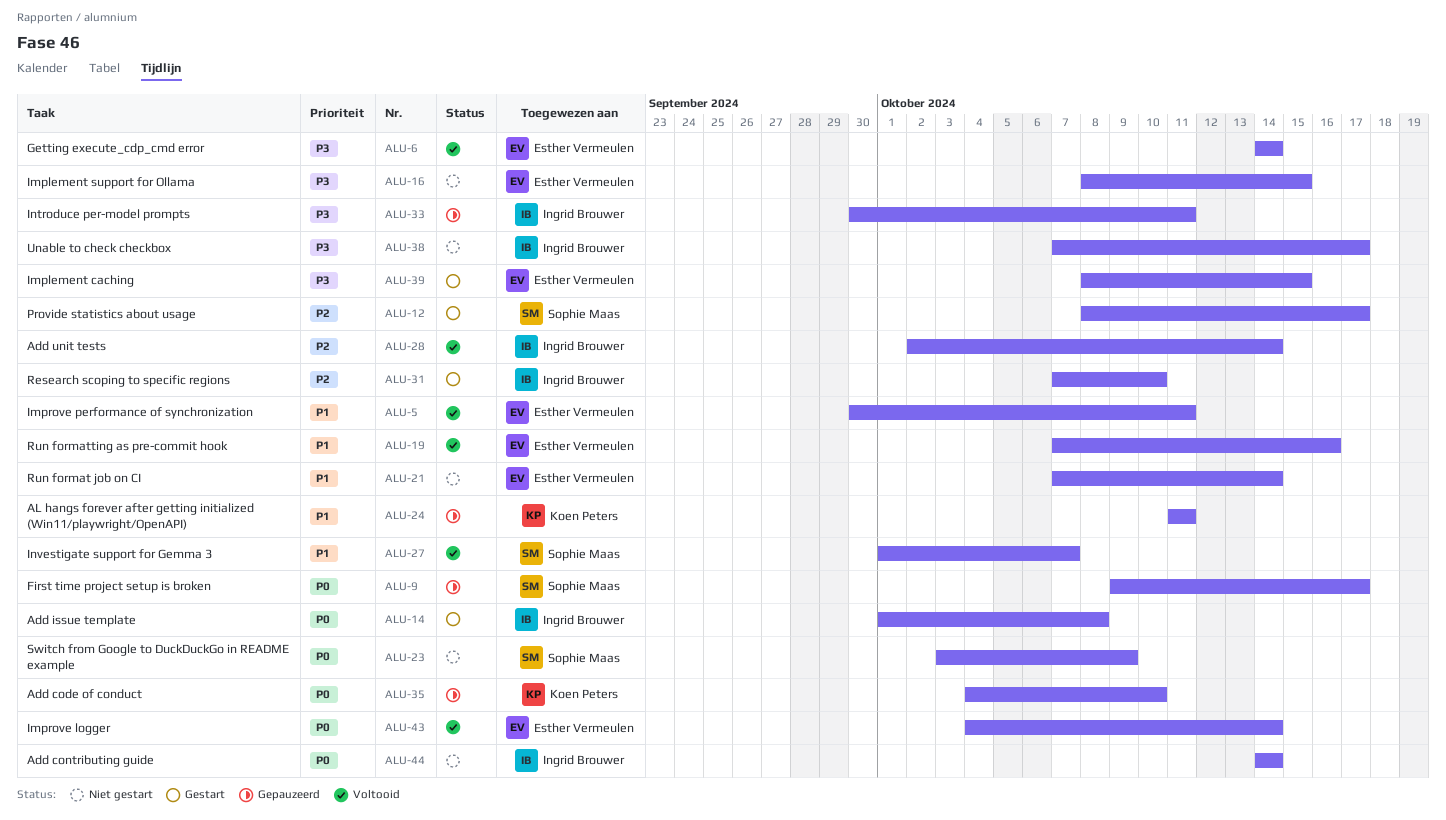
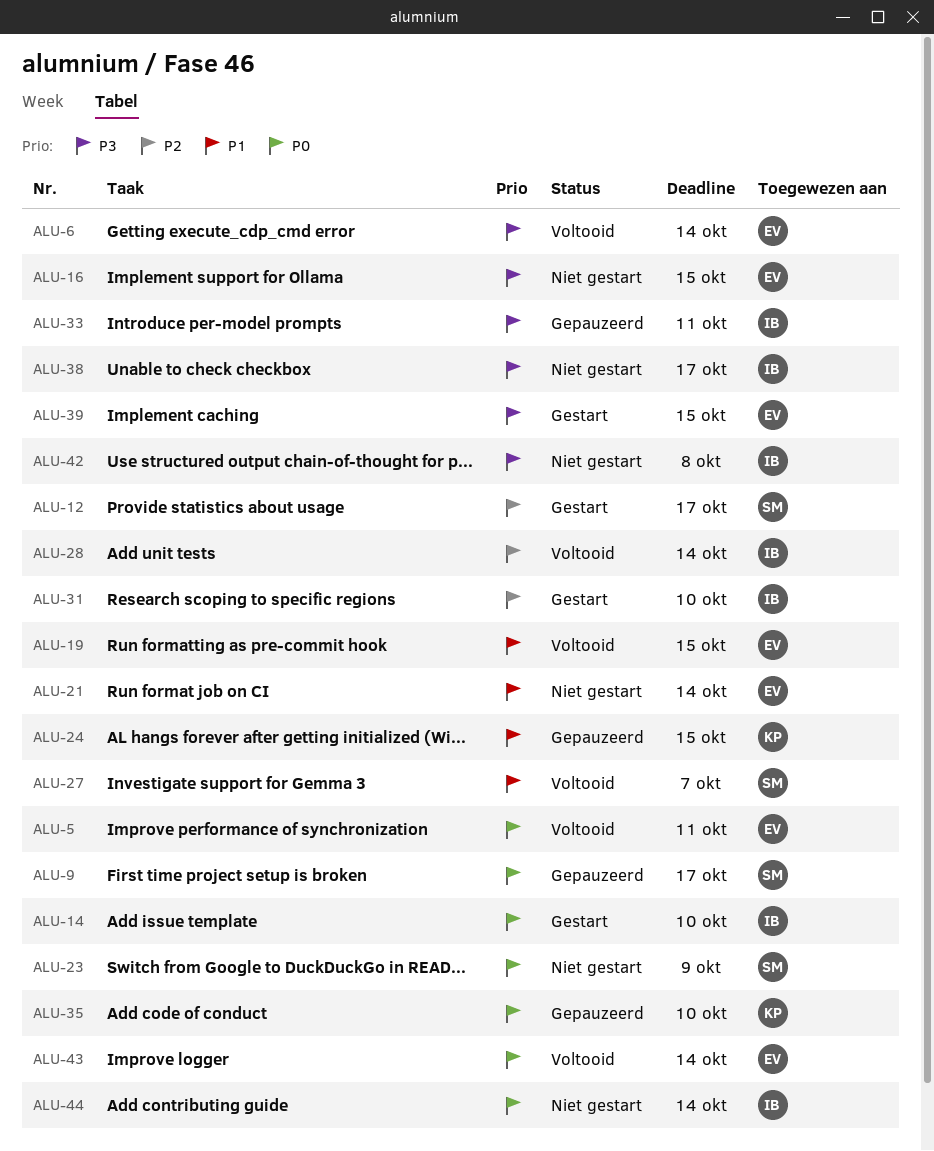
ALU-5, priority: P1 -> P0
ALU-14, due: Oct 8 -> Oct 10
ALU-19, due: Oct 16 -> Oct 15
ALU-24, due: Oct 11 -> Oct 15
ALU-42: none -> present

